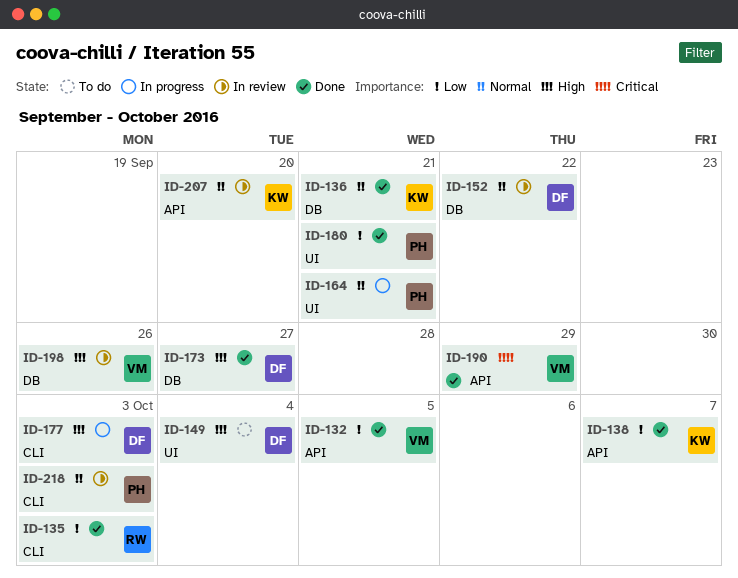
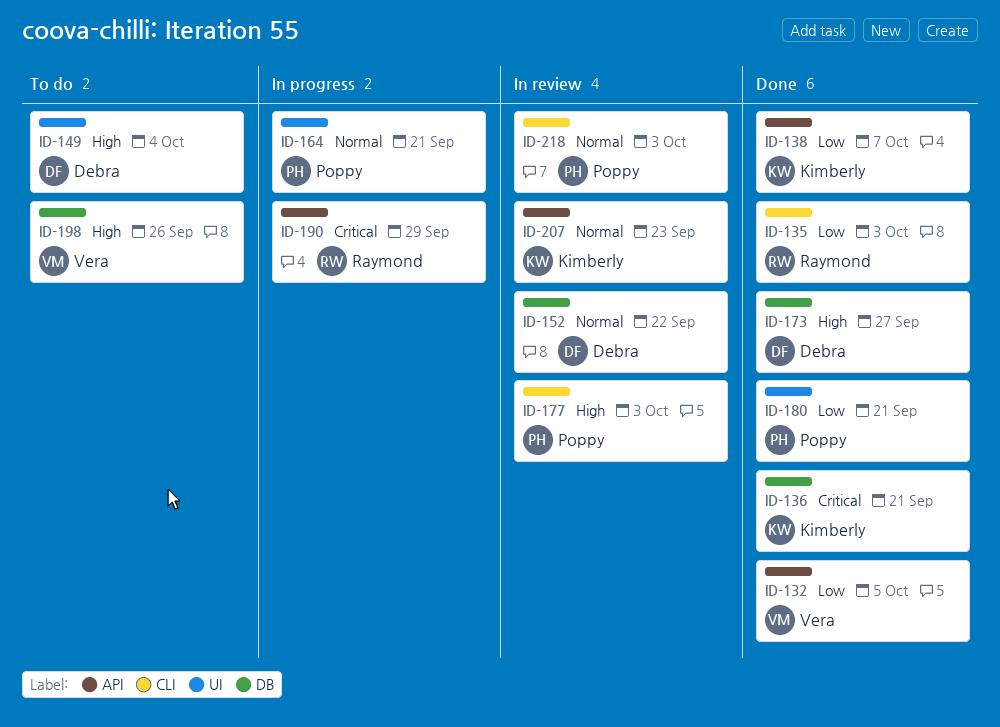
ID-136, priority: Normal -> Critical
ID-177, status: In progress -> In review
ID-177, owner: Debra -> Poppy
ID-190, status: Done -> In progress
ID-190, owner: Vera -> Raymond
ID-198, status: In review -> To do
ID-207, due: Sep 20 -> Sep 23

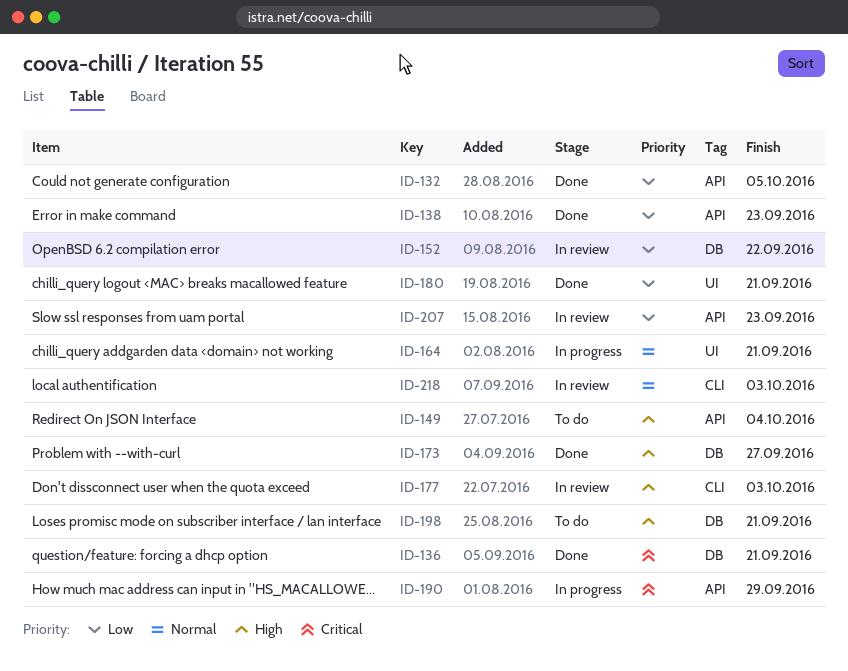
ID-135: present -> none
ID-138, due: Oct 7 -> Sep 23
ID-149, label: UI -> API
ID-152, priority: Normal -> Low
ID-198, due: Sep 26 -> Sep 21
ID-207, priority: Normal -> Low

